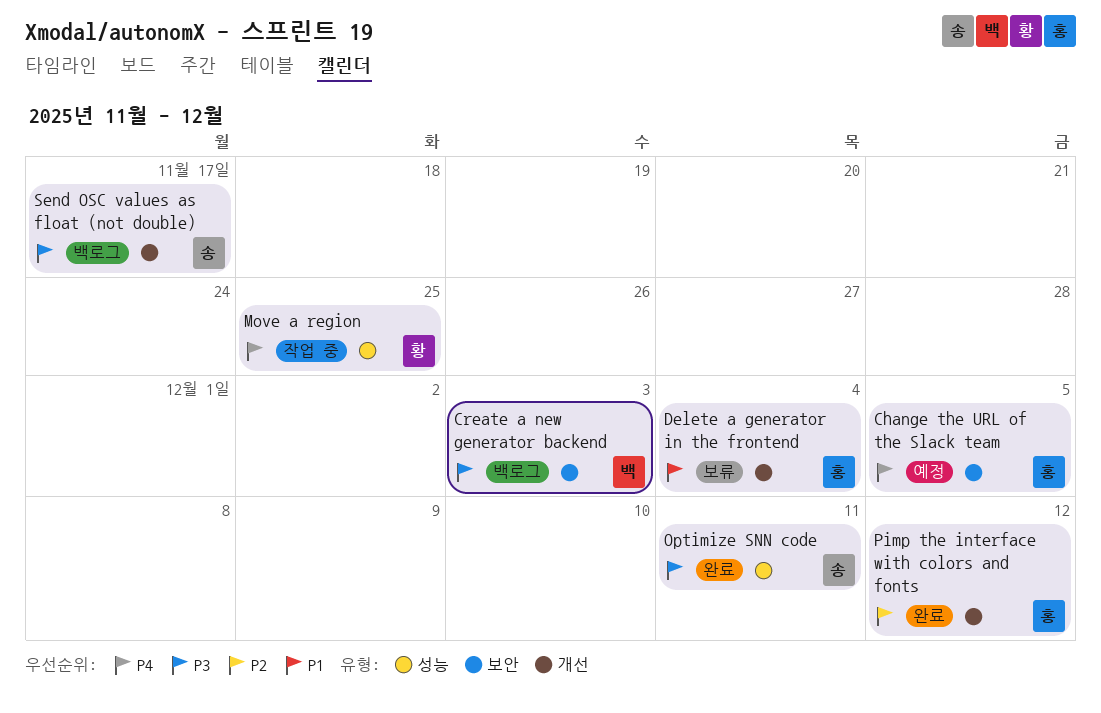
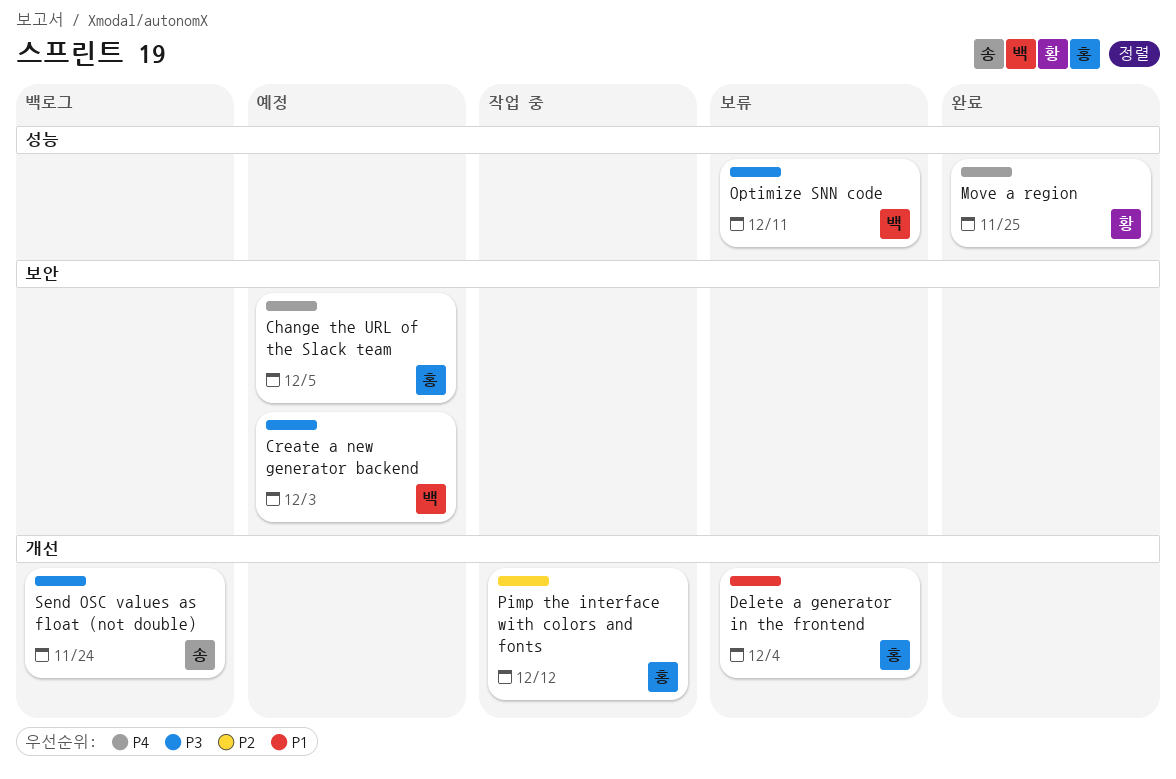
Create a new generator backend, status: 백로그 -> 예정
Move a region, status: 작업 중 -> 완료
Optimize SNN code, status: 완료 -> 보류
Optimize SNN code, owner: 송 -> 백
Pimp the interface with colors and fonts, status: 완료 -> 작업 중
Send OSC values as float (not double), due: Nov 17 -> Nov 24

